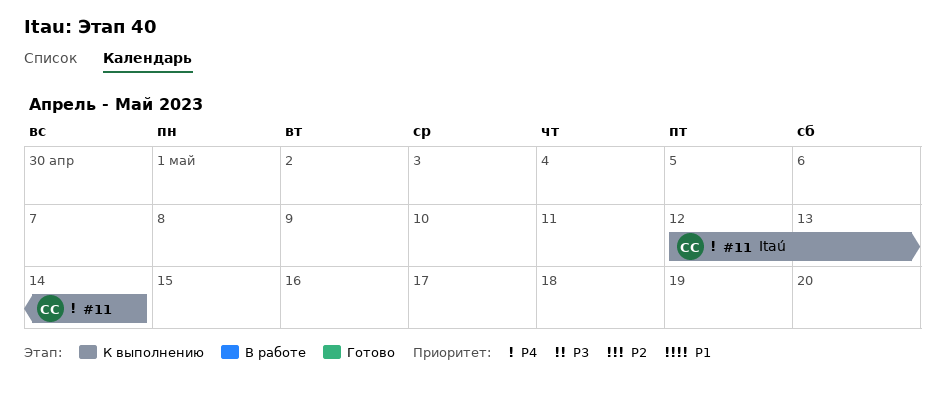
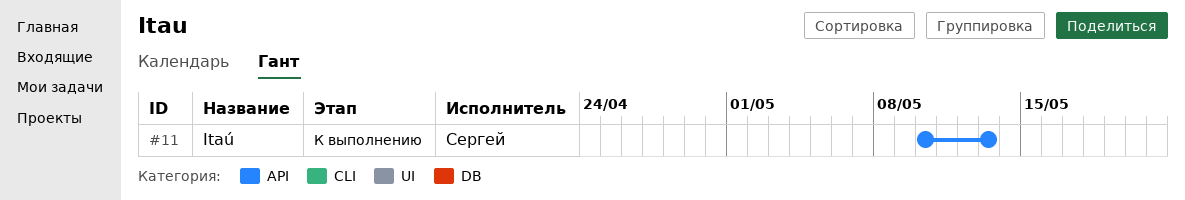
#11, start: May 12 -> May 10
#11, due: May 14 -> May 13

